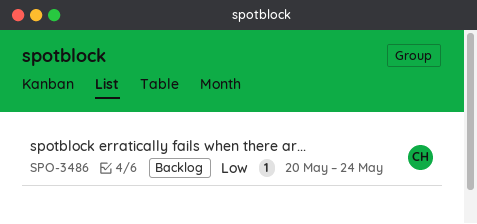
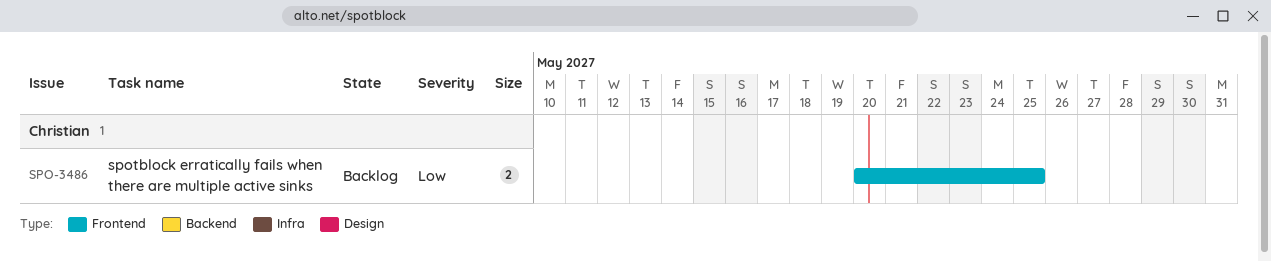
SPO-3486, estimate: 1 -> 2
SPO-3486, due: May 24 -> May 25

